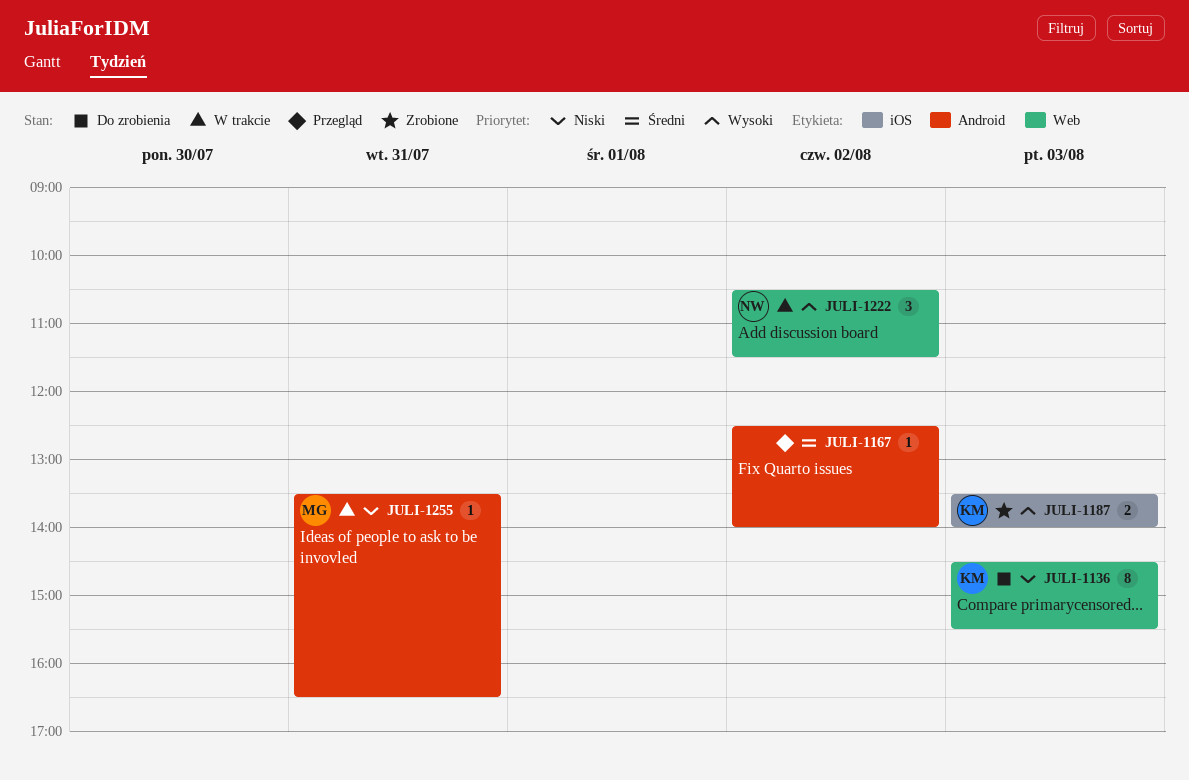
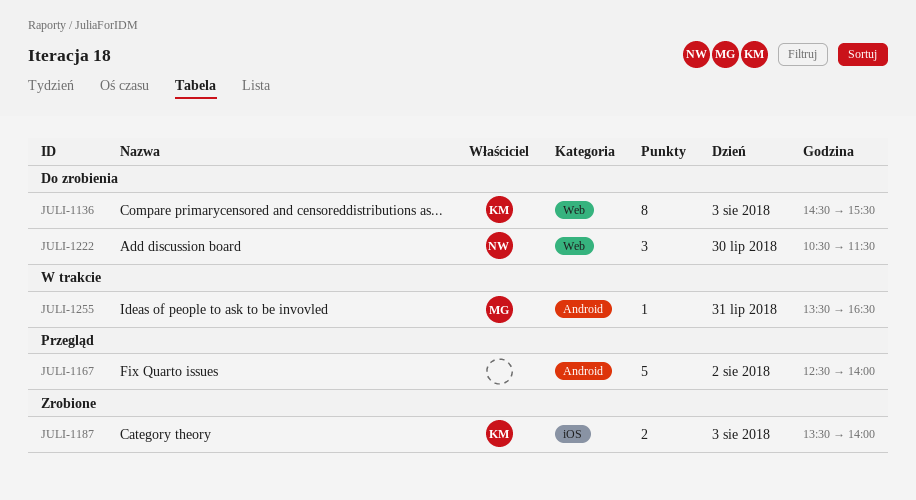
JULI-1167, estimate: 1 -> 5
JULI-1222, status: W trakcie -> Do zrobienia
JULI-1222, day: Aug 2 -> Jul 30

